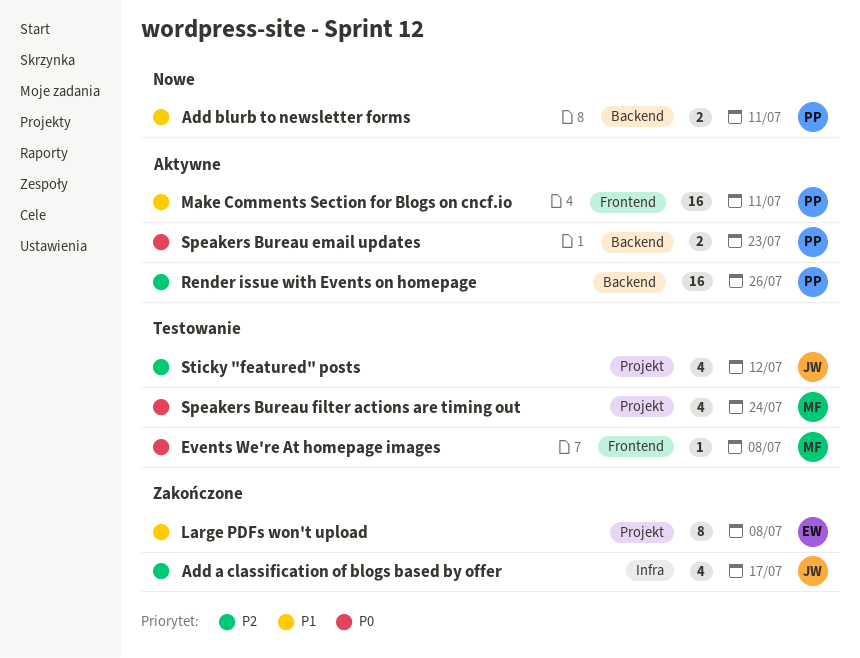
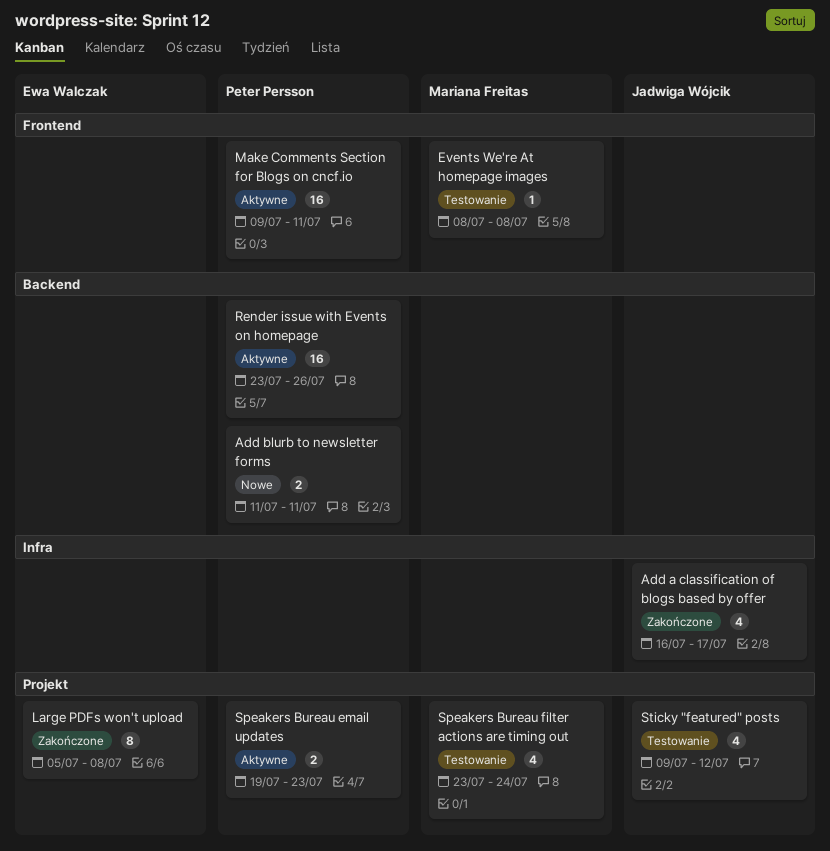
Speakers Bureau email updates, label: Backend -> Projekt

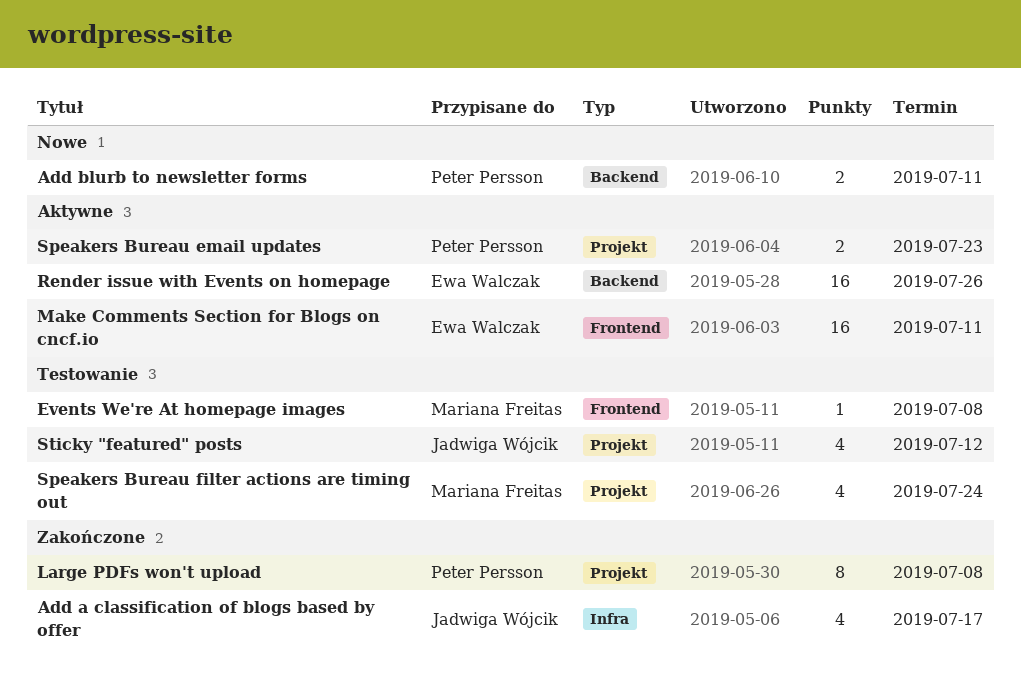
Large PDFs won't upload, owner: Ewa Walczak -> Peter Persson
Make Comments Section for Blogs on cncf.io, owner: Peter Persson -> Ewa Walczak
Render issue with Events on homepage, owner: Peter Persson -> Ewa Walczak

